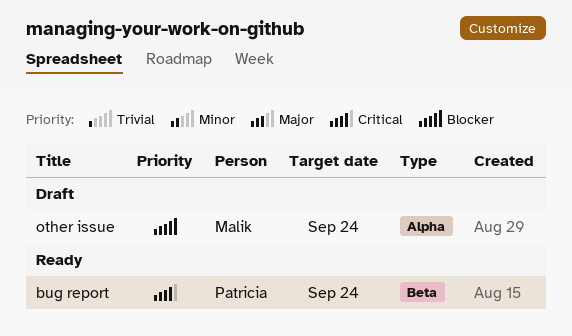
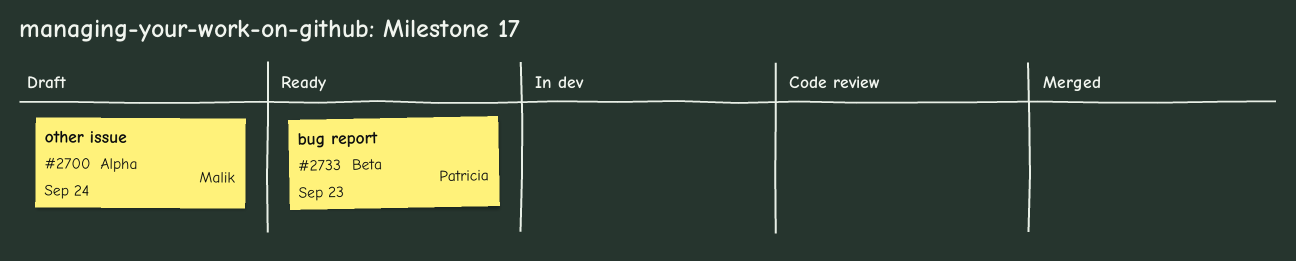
bug report, due: Sep 24 -> Sep 23

